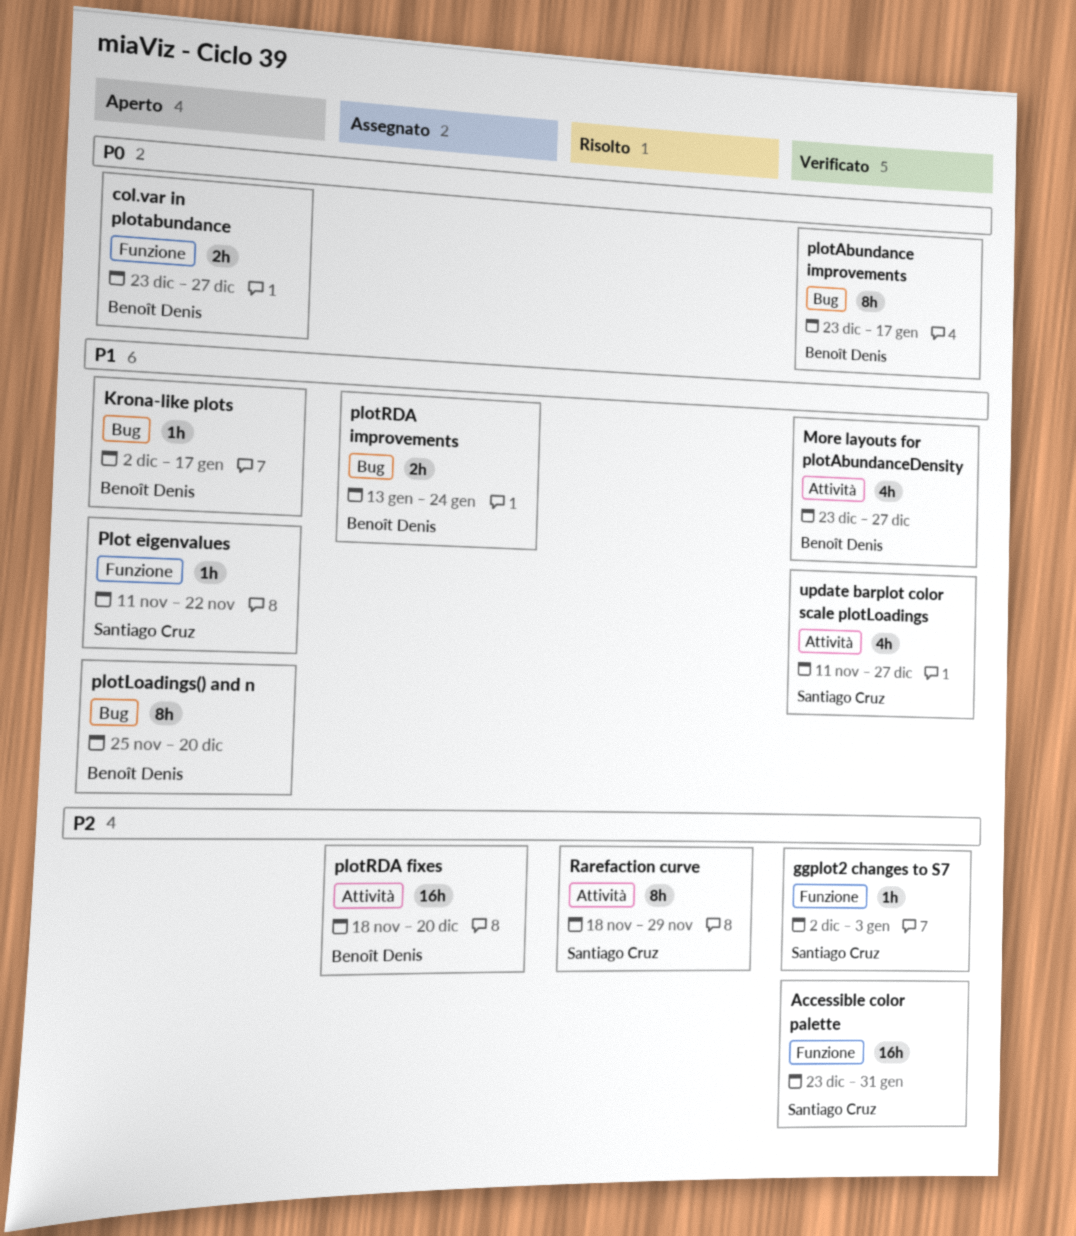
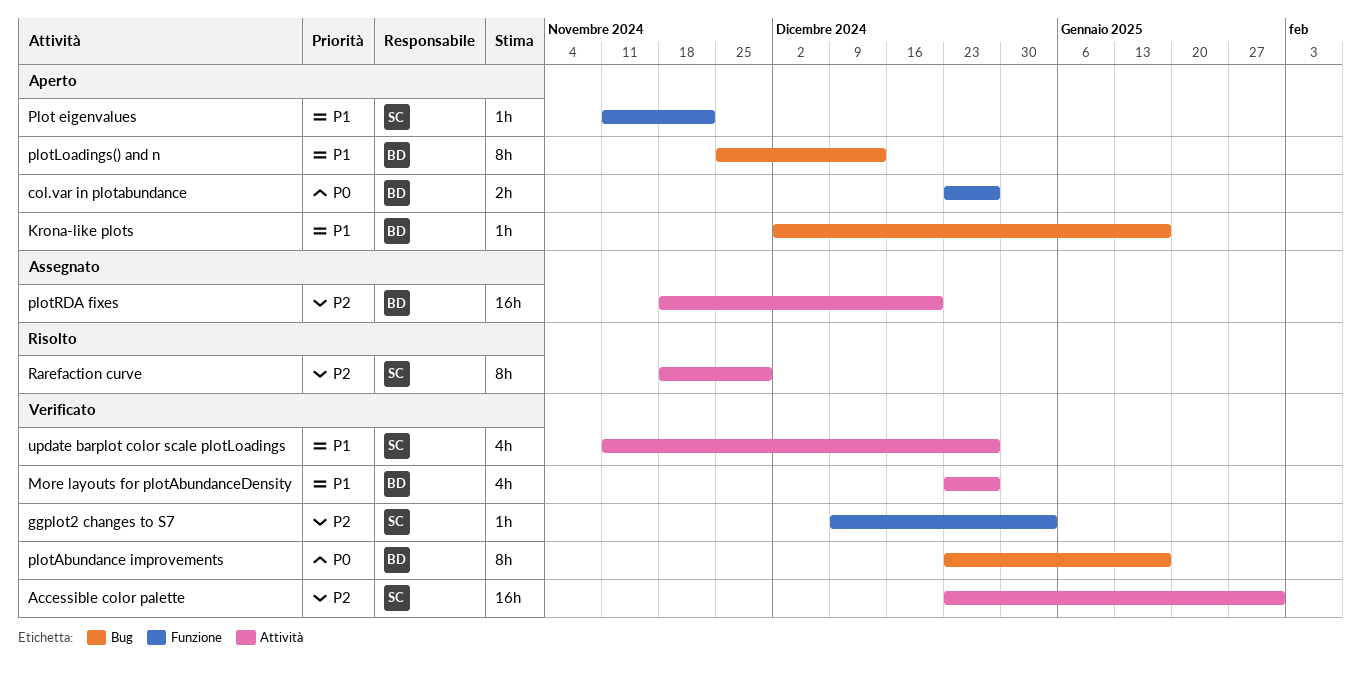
Accessible color palette, label: Funzione -> Attività
ggplot2 changes to S7, start: Dec 2 -> Dec 9
plotLoadings() and n, due: Dec 20 -> Dec 13
plotRDA improvements: present -> none

